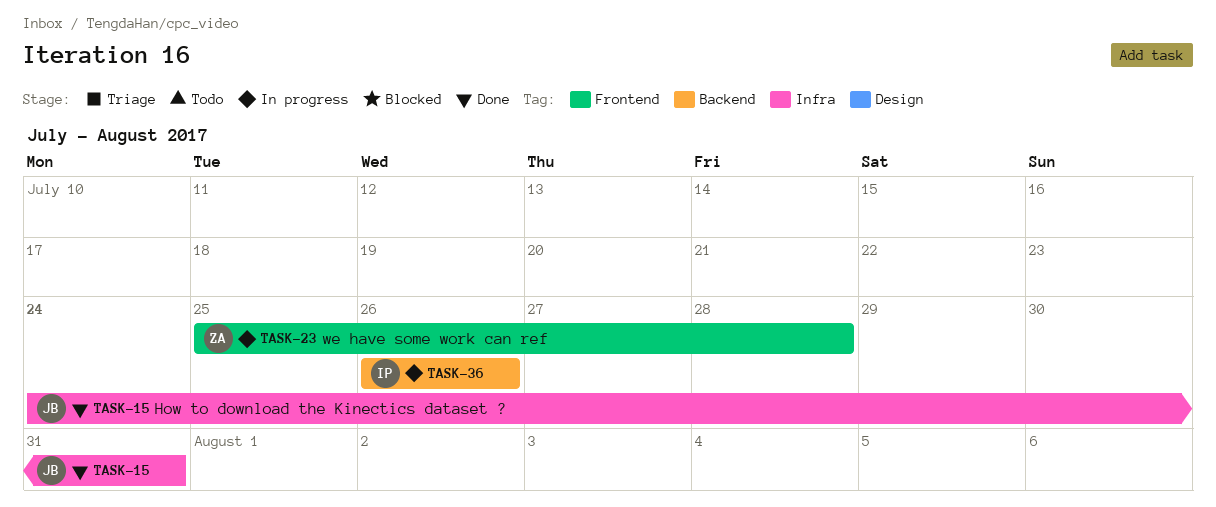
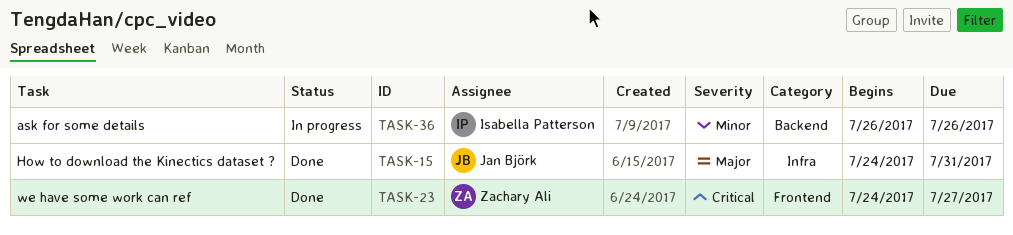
TASK-23, status: In progress -> Done
TASK-23, start: Jul 25 -> Jul 24
TASK-23, due: Jul 28 -> Jul 27

